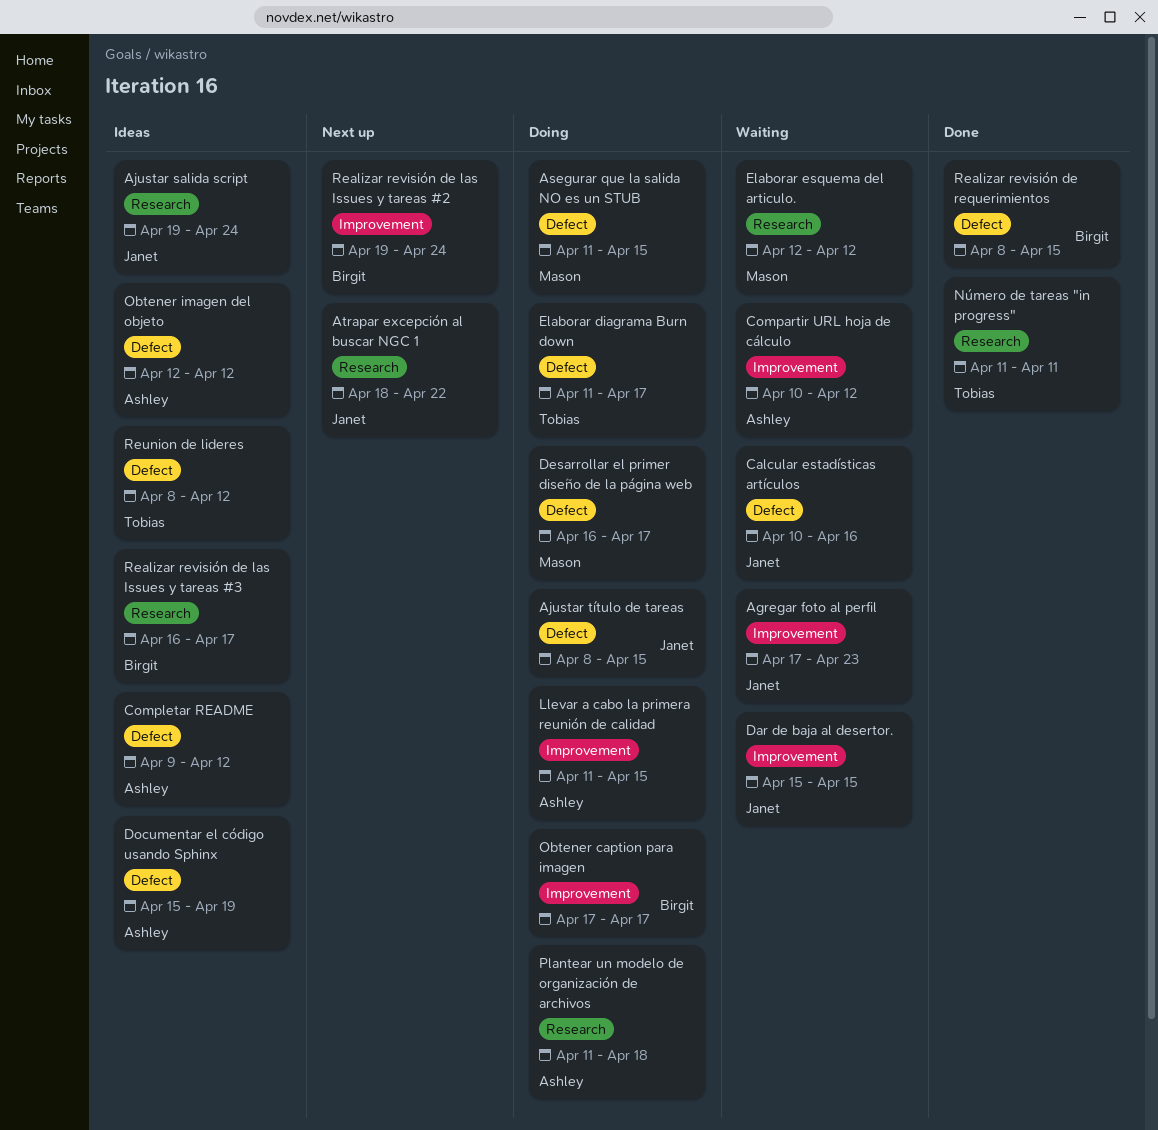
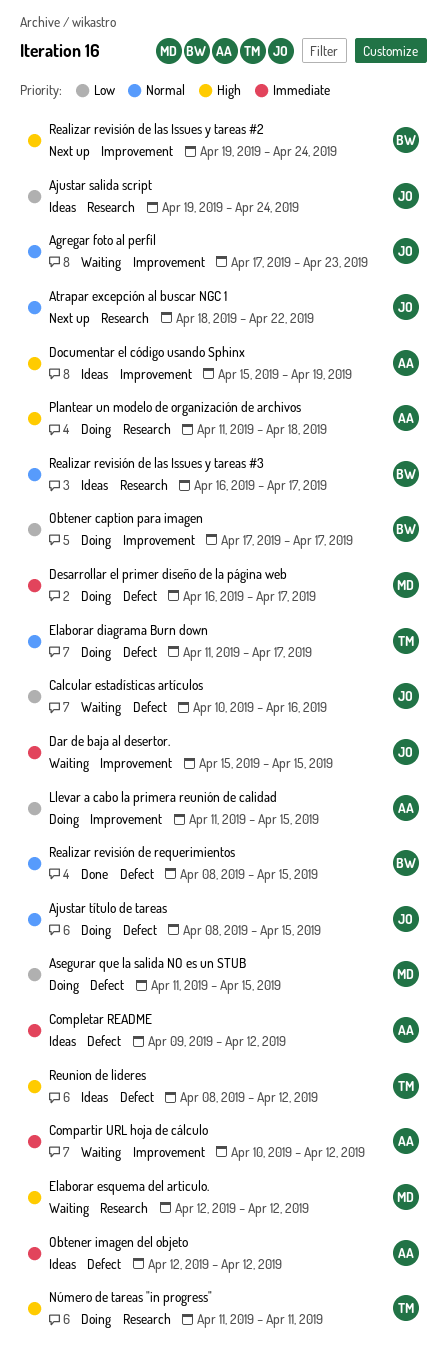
Documentar el código usando Sphinx, label: Defect -> Improvement
Número de tareas "in progress", status: Done -> Doing

